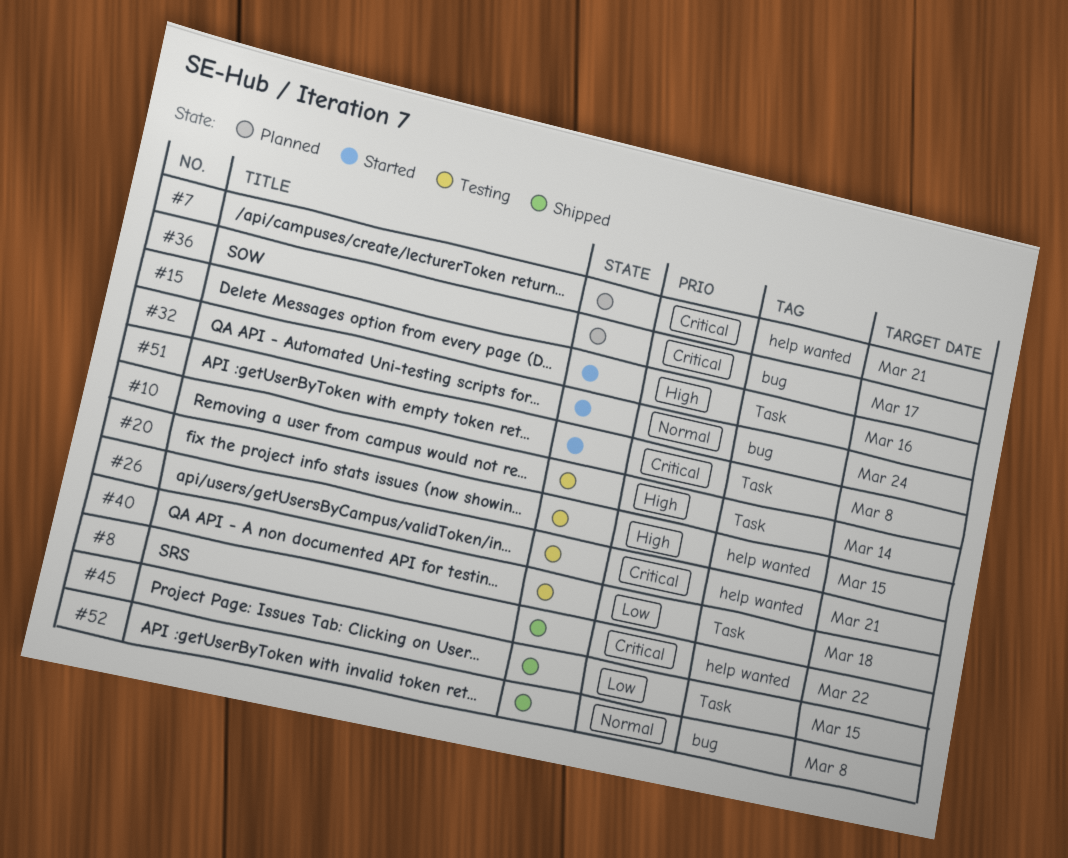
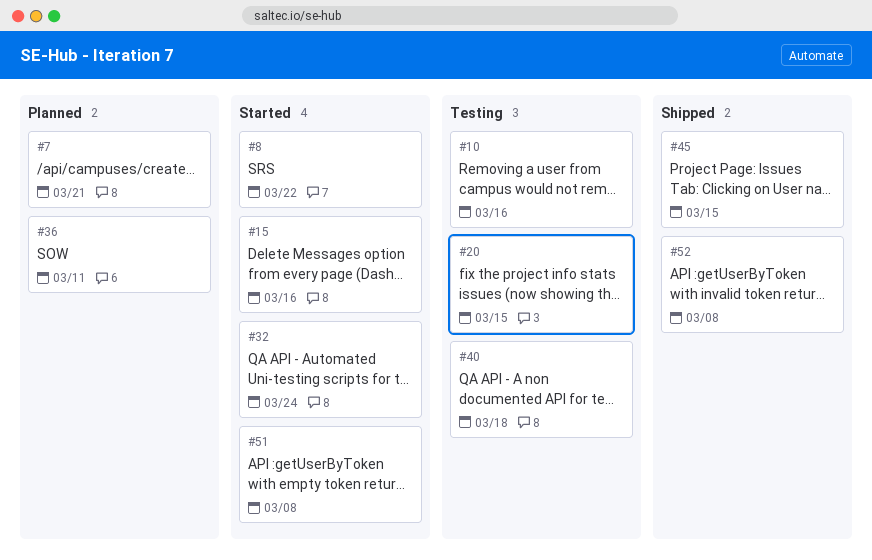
#8, status: Shipped -> Started
#10, due: Mar 14 -> Mar 16
#26: present -> none
#36, due: Mar 17 -> Mar 11

